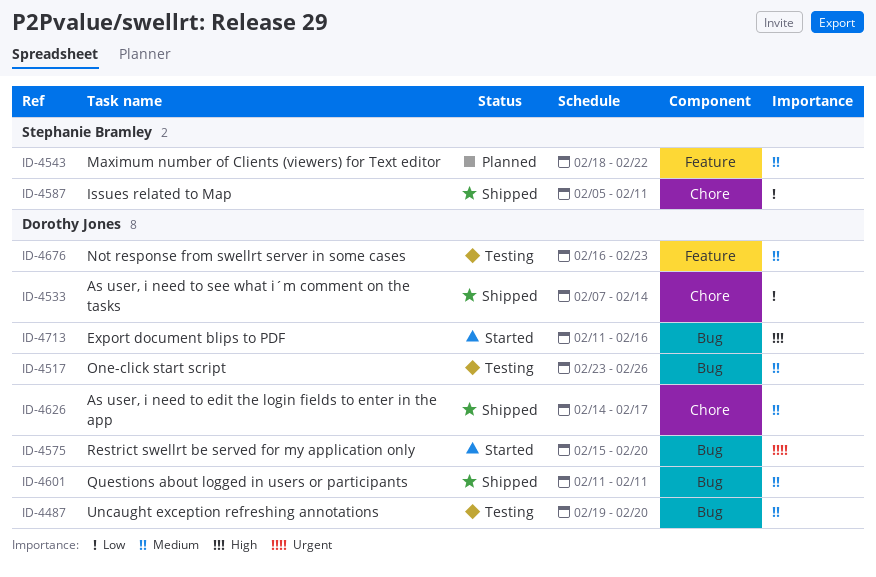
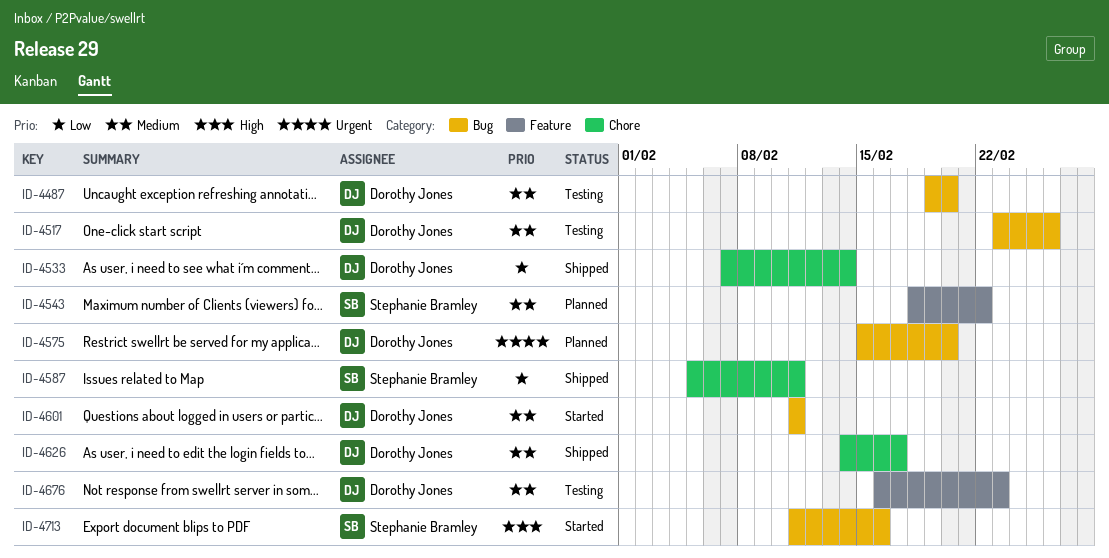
ID-4575, status: Started -> Planned
ID-4601, status: Shipped -> Started
ID-4713, owner: Dorothy Jones -> Stephanie Bramley

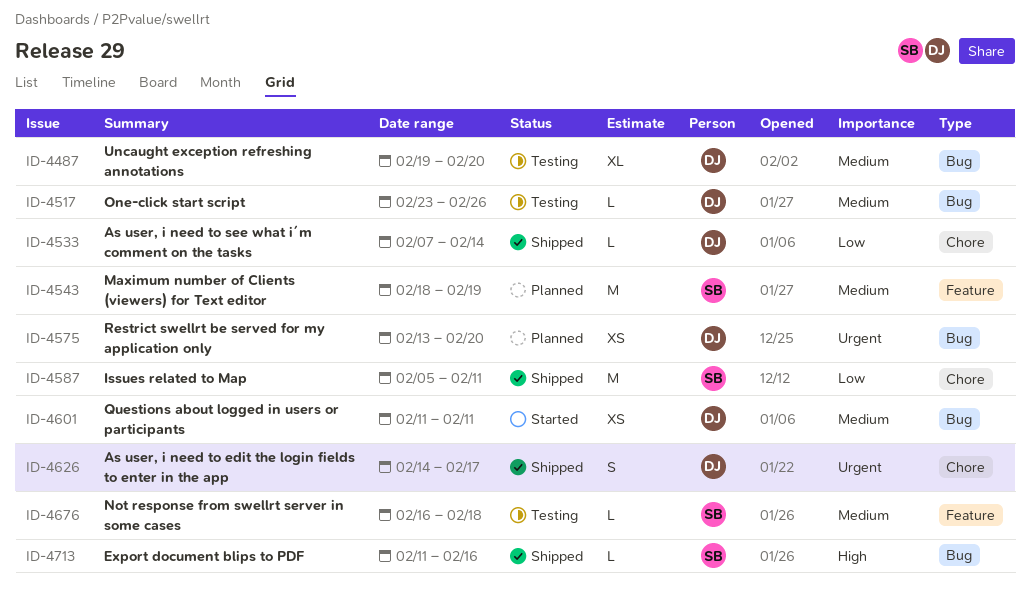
ID-4543, due: Feb 22 -> Feb 19
ID-4575, start: Feb 15 -> Feb 13
ID-4626, priority: Medium -> Urgent
ID-4676, owner: Dorothy Jones -> Stephanie Bramley
ID-4676, due: Feb 23 -> Feb 18
ID-4713, status: Started -> Shipped

